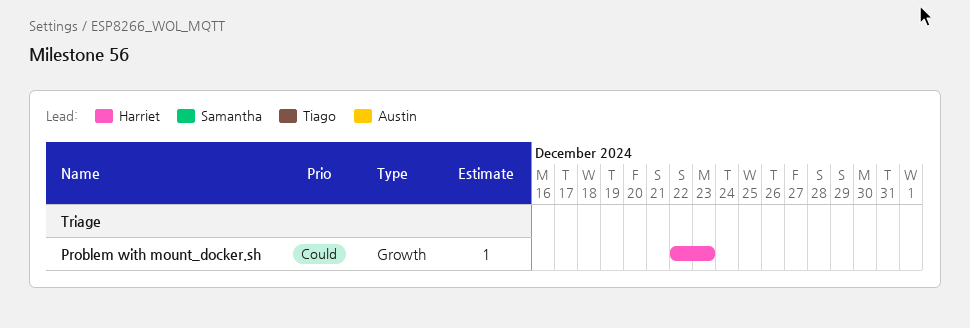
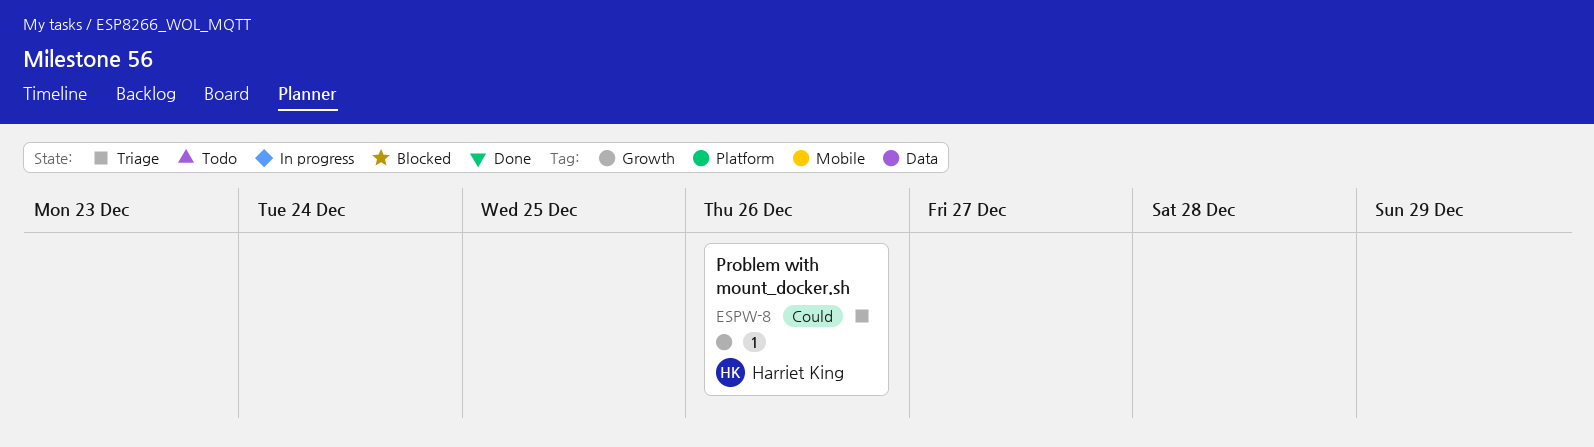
Problem with mount_docker.sh, due: Dec 23 -> Dec 26

